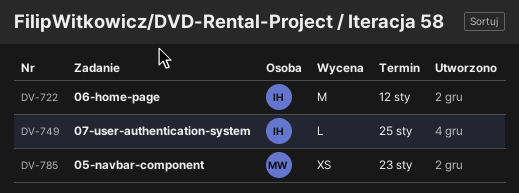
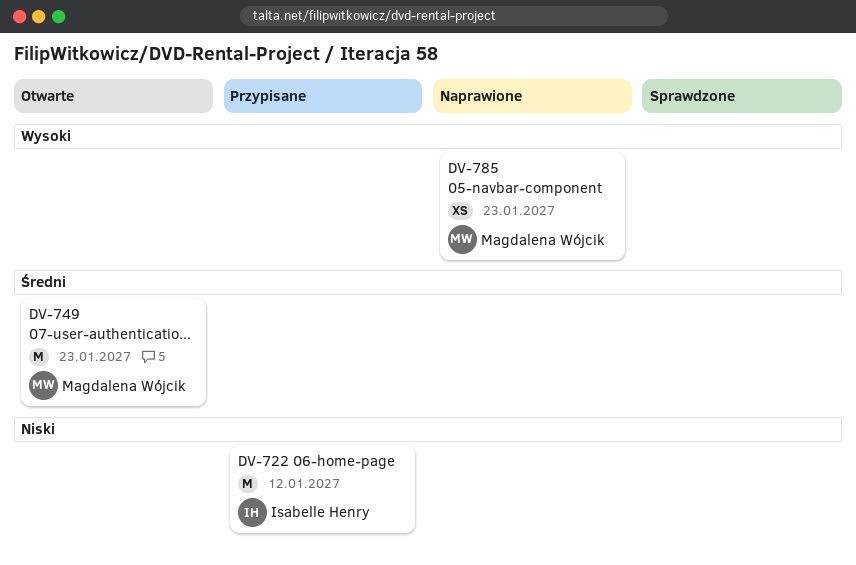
DV-749, owner: Isabelle Henry -> Magdalena Wójcik
DV-749, estimate: L -> M
DV-749, due: Jan 25 -> Jan 23

